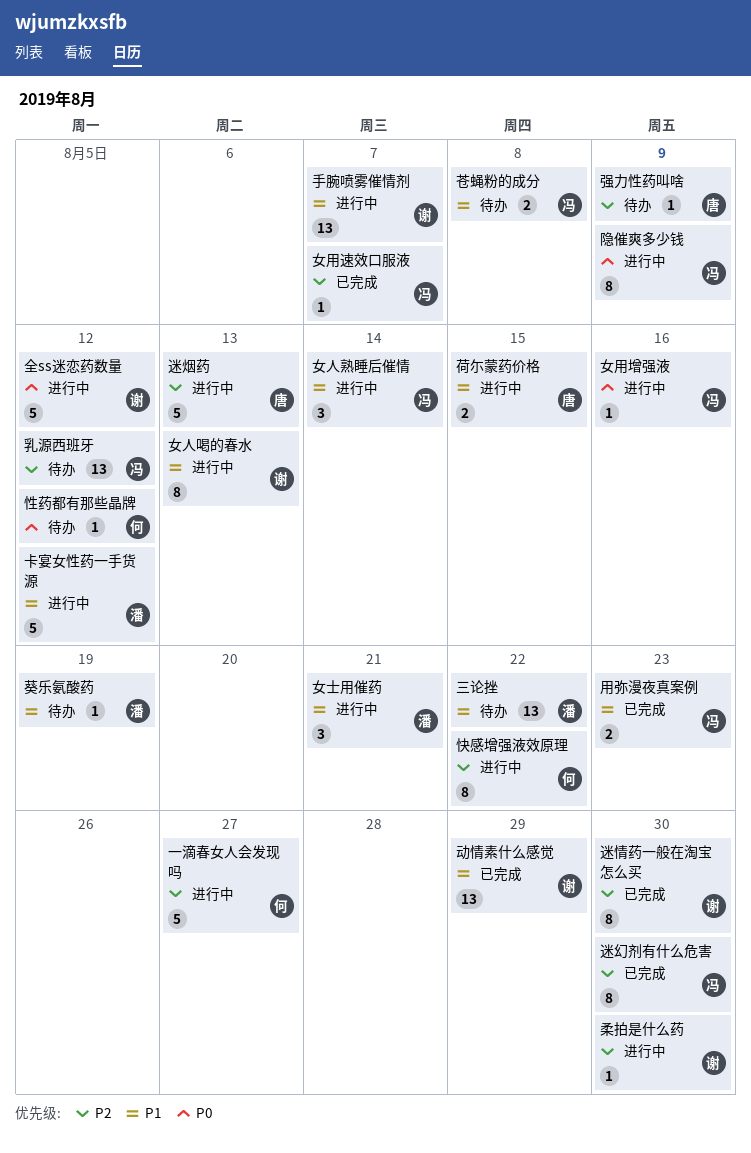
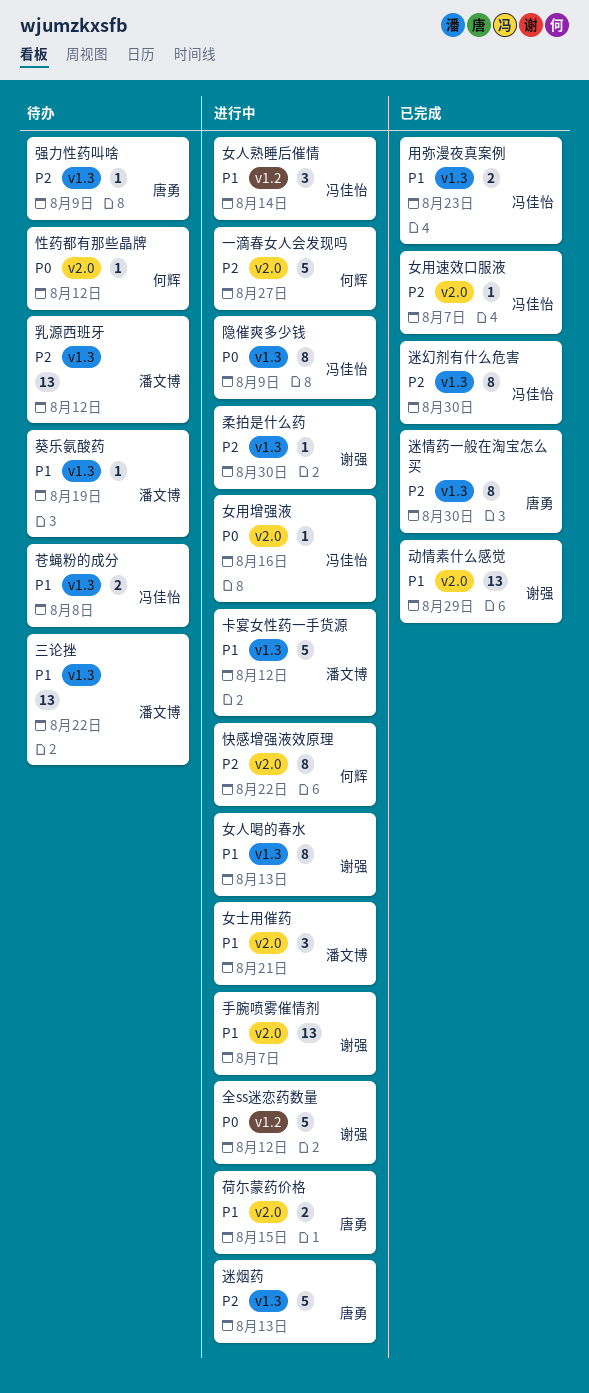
乳源西班牙, owner: 冯佳怡 -> 潘文博
迷情药一般在淘宝怎么买, owner: 谢强 -> 唐勇

